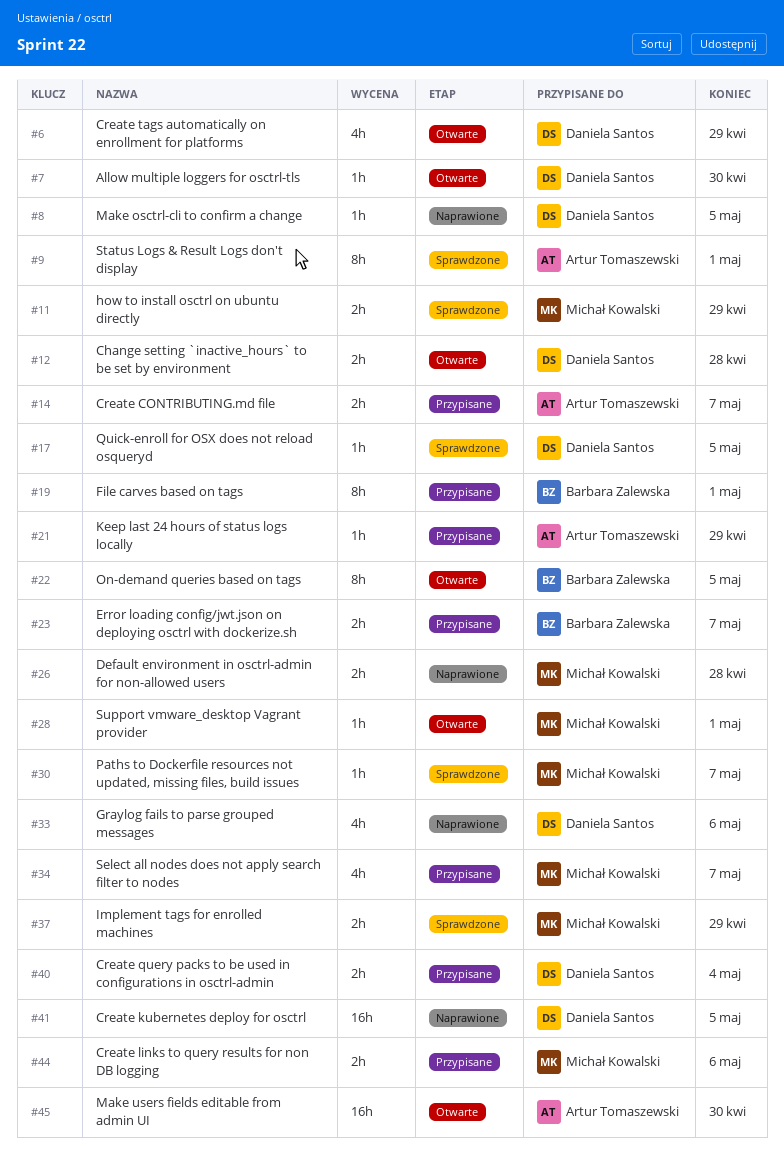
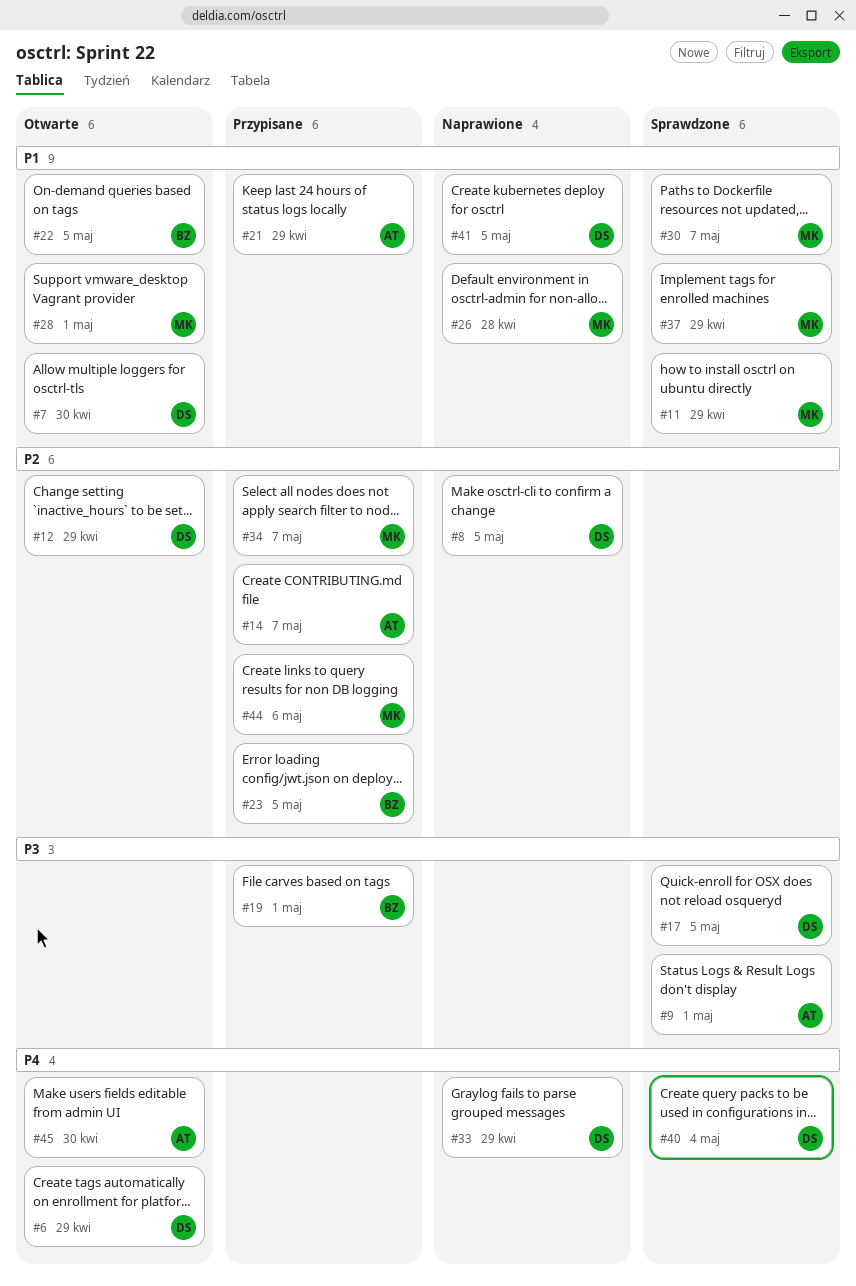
#12, due: Apr 28 -> Apr 29
#23, due: May 7 -> May 5
#33, due: May 6 -> Apr 29
#40, status: Przypisane -> Sprawdzone

